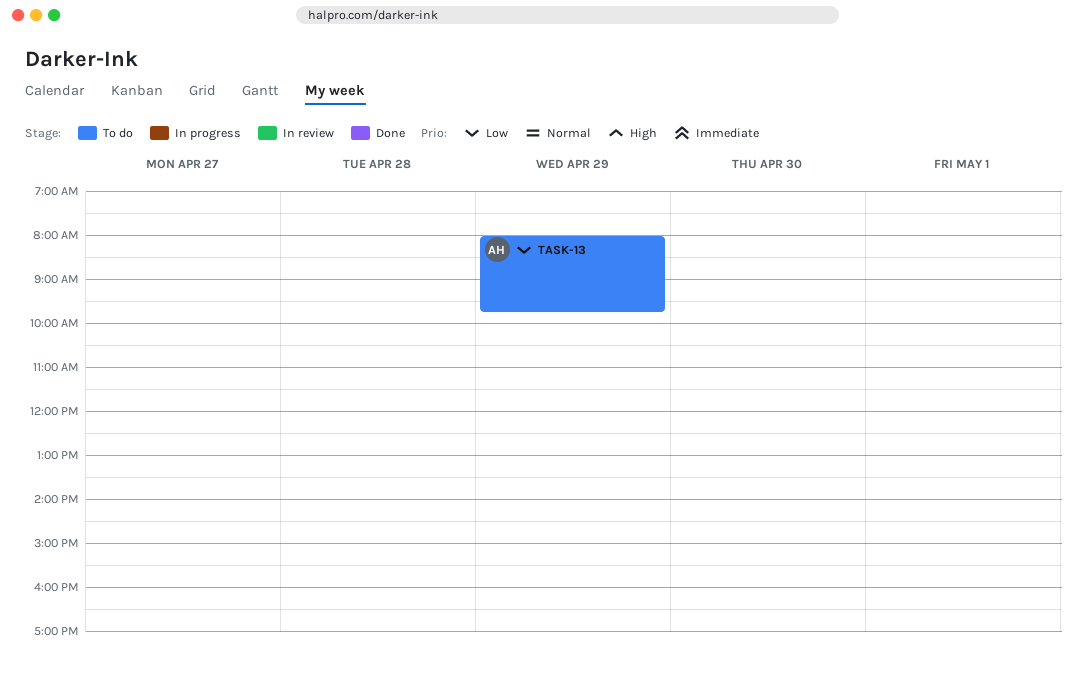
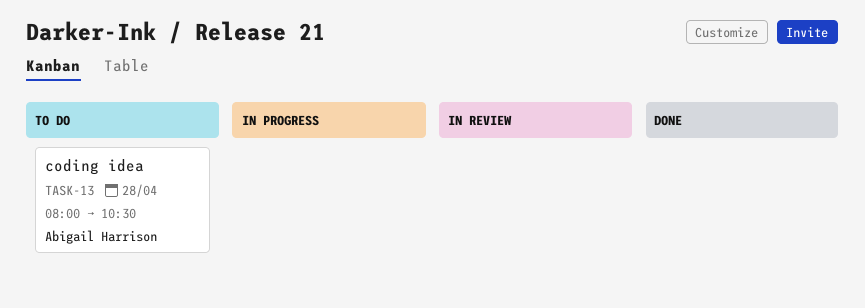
TASK-13, day: Apr 29 -> Apr 28
TASK-13, ends: 09:45 -> 10:30

